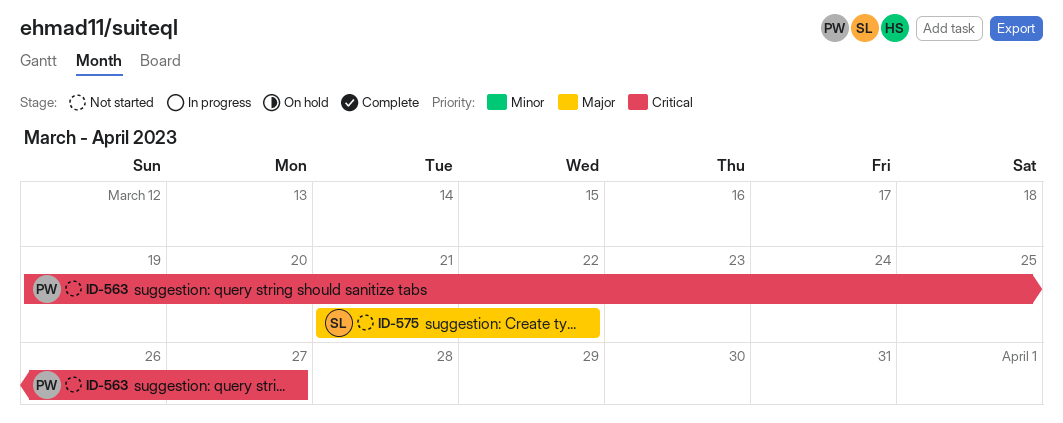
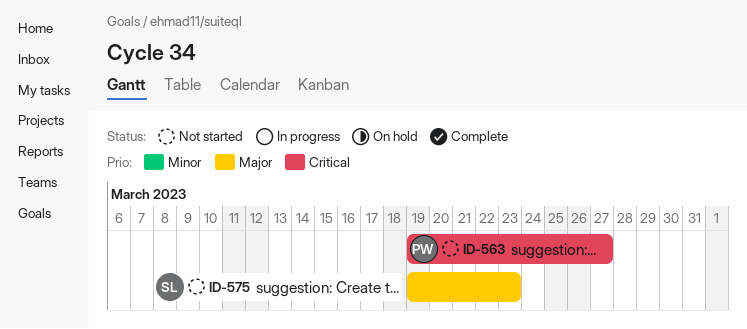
ID-575, start: Mar 21 -> Mar 19
ID-575, due: Mar 22 -> Mar 23

